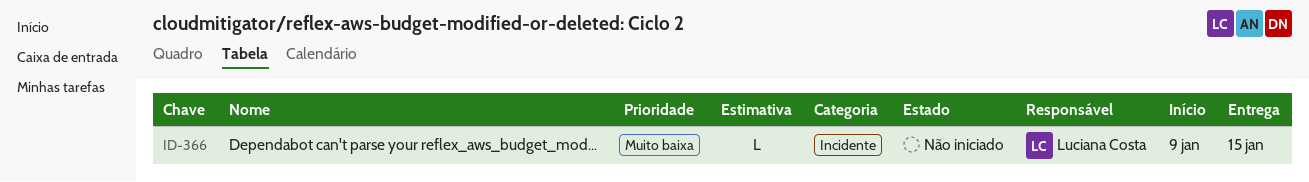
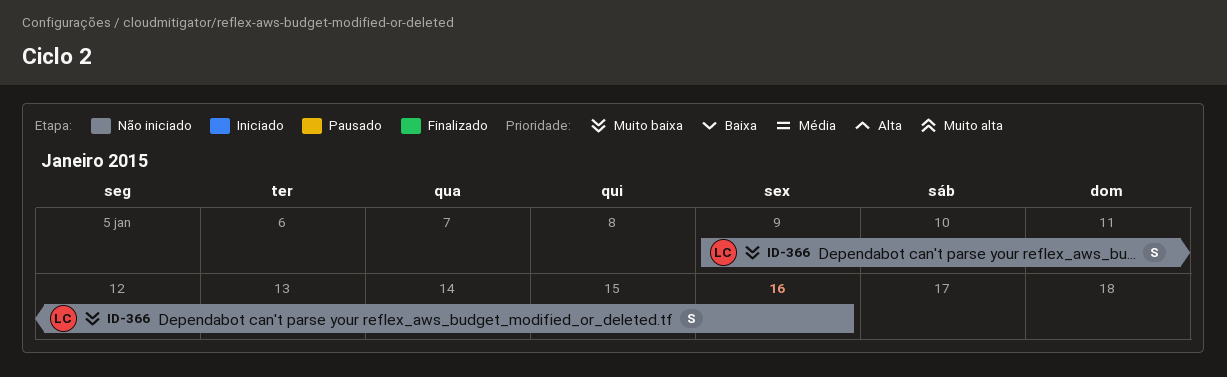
ID-366, estimate: L -> S
ID-366, due: Jan 15 -> Jan 16

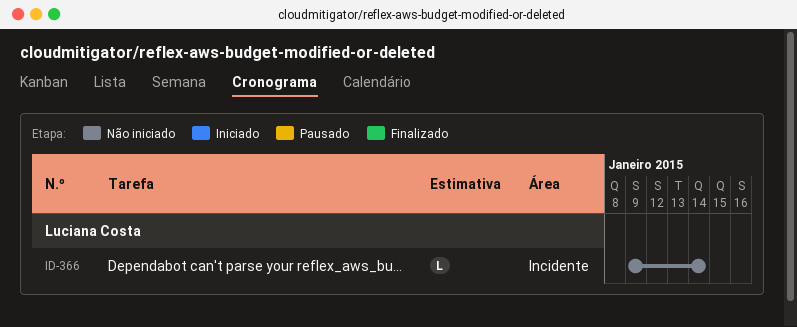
ID-366, estimate: S -> L
ID-366, due: Jan 16 -> Jan 14

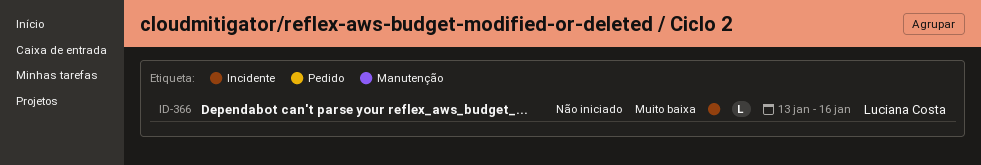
ID-366, start: Jan 9 -> Jan 13
ID-366, due: Jan 14 -> Jan 16

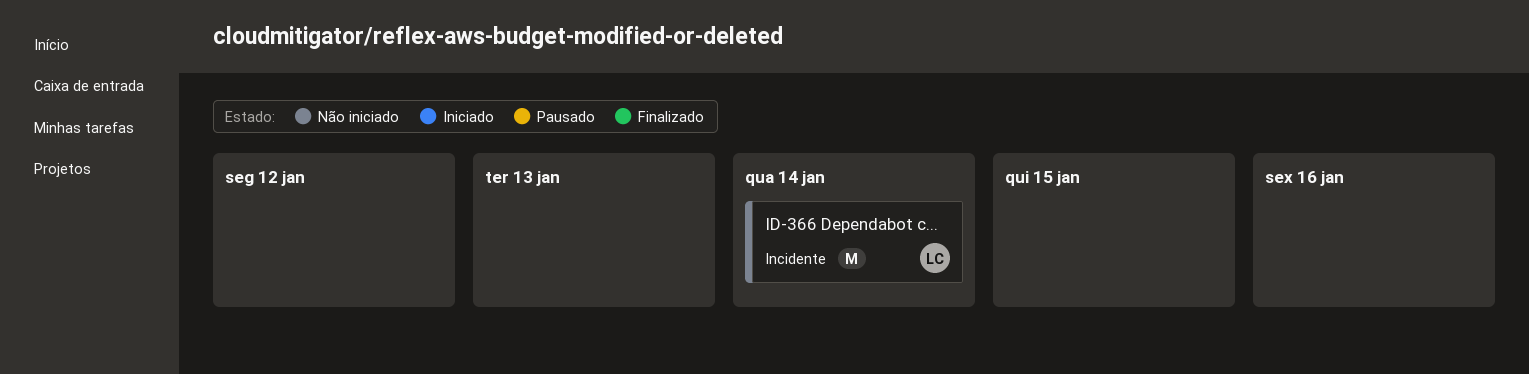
ID-366, estimate: L -> M
ID-366, due: Jan 16 -> Jan 14

